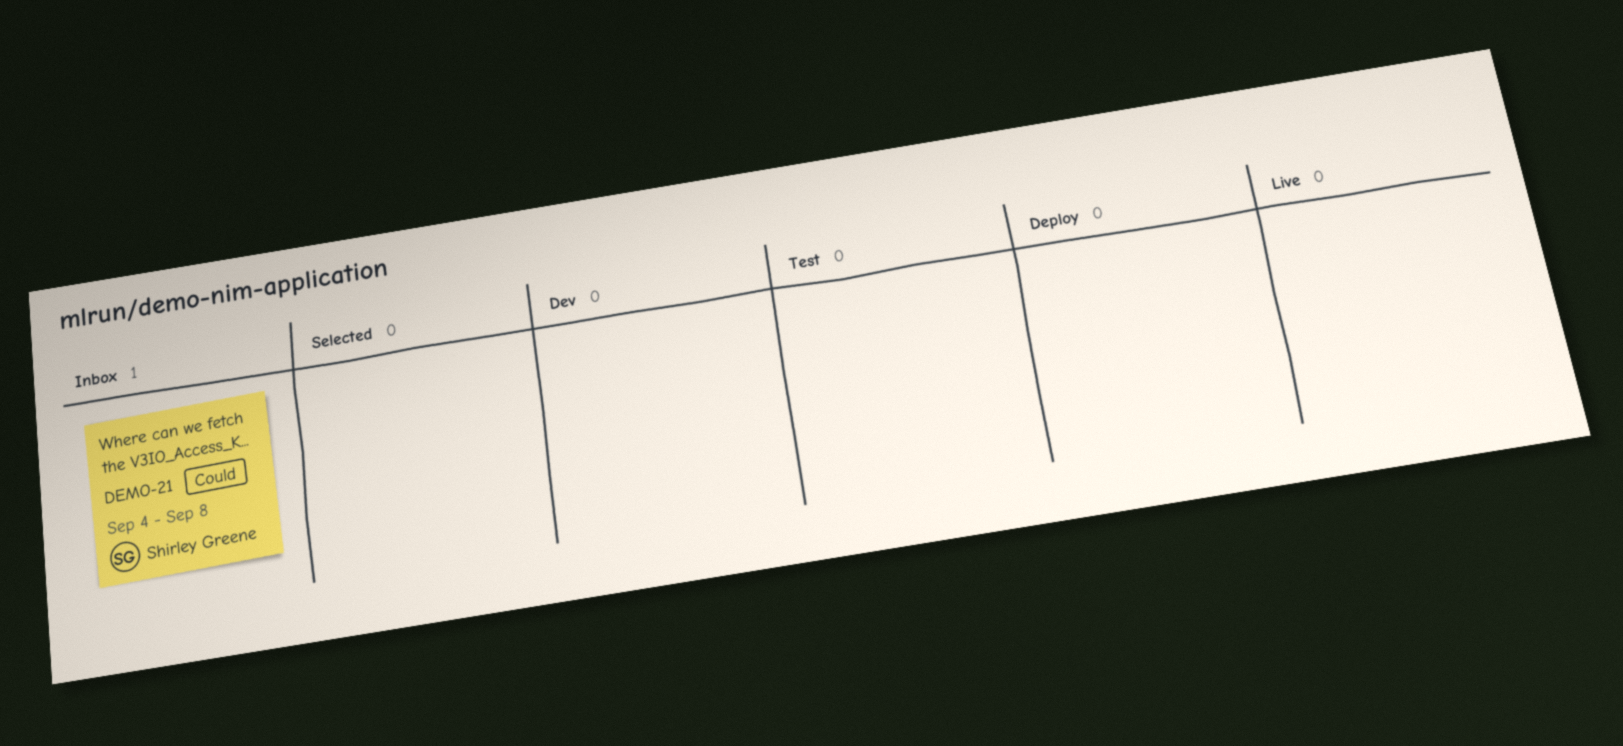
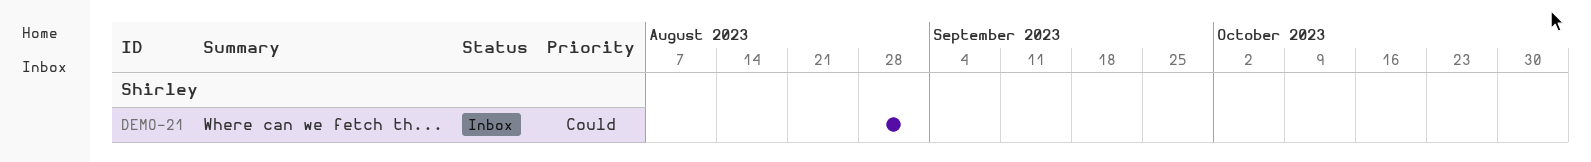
DEMO-21, start: Sep 4 -> Aug 28
DEMO-21, due: Sep 8 -> Sep 1

